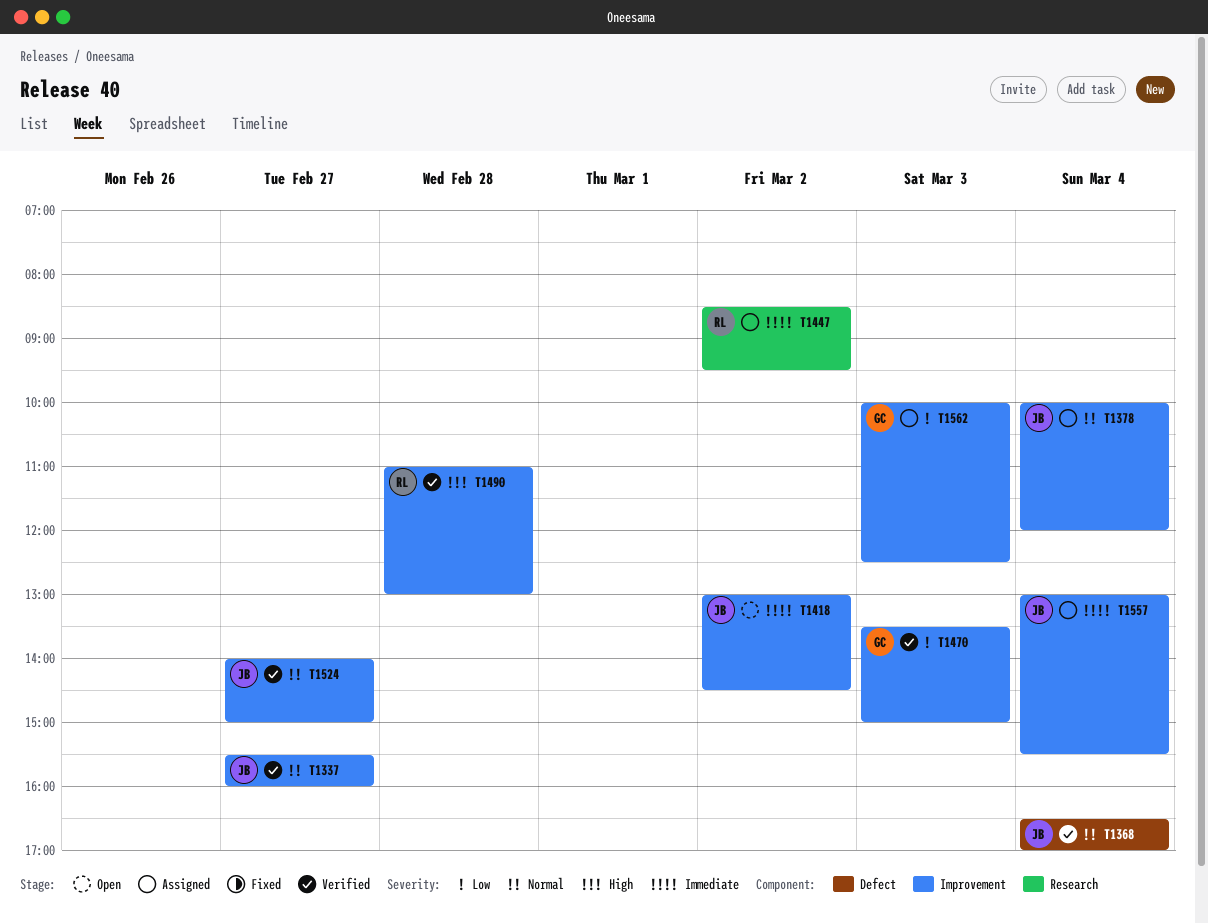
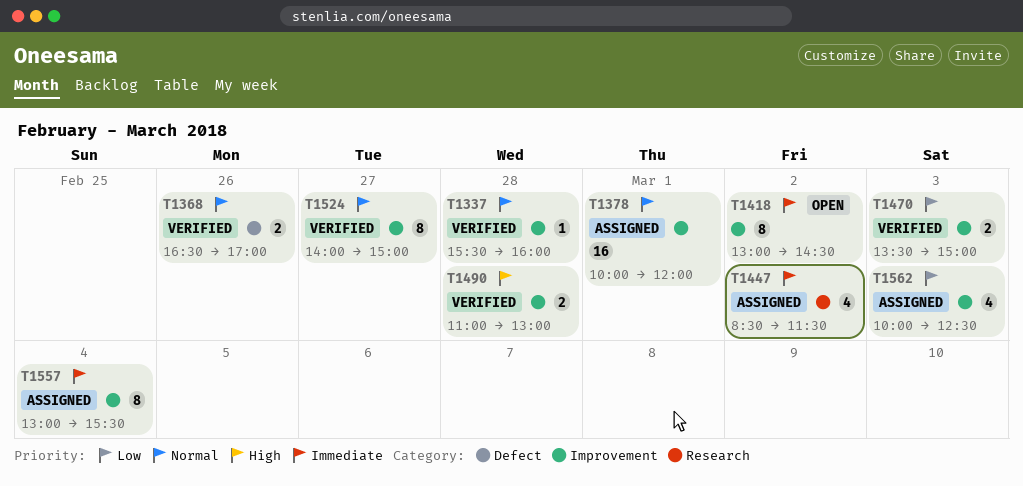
T1337, day: Feb 27 -> Feb 28
T1368, day: Mar 4 -> Feb 26
T1378, day: Mar 4 -> Mar 1
T1447, ends: 09:30 -> 11:30

